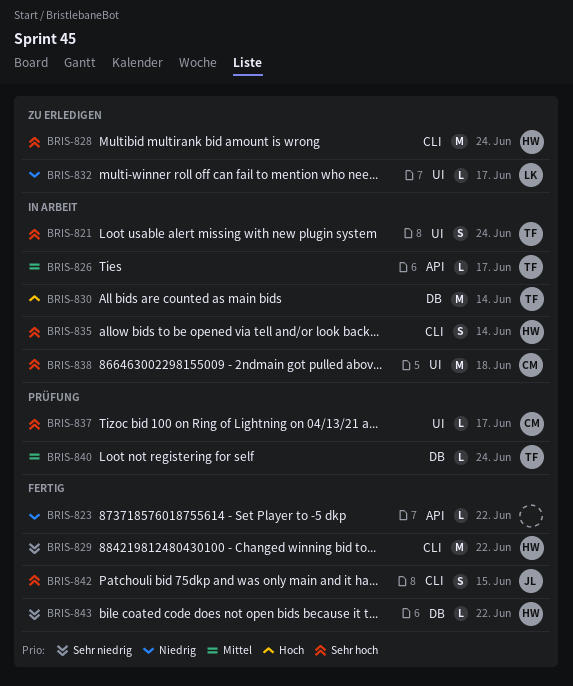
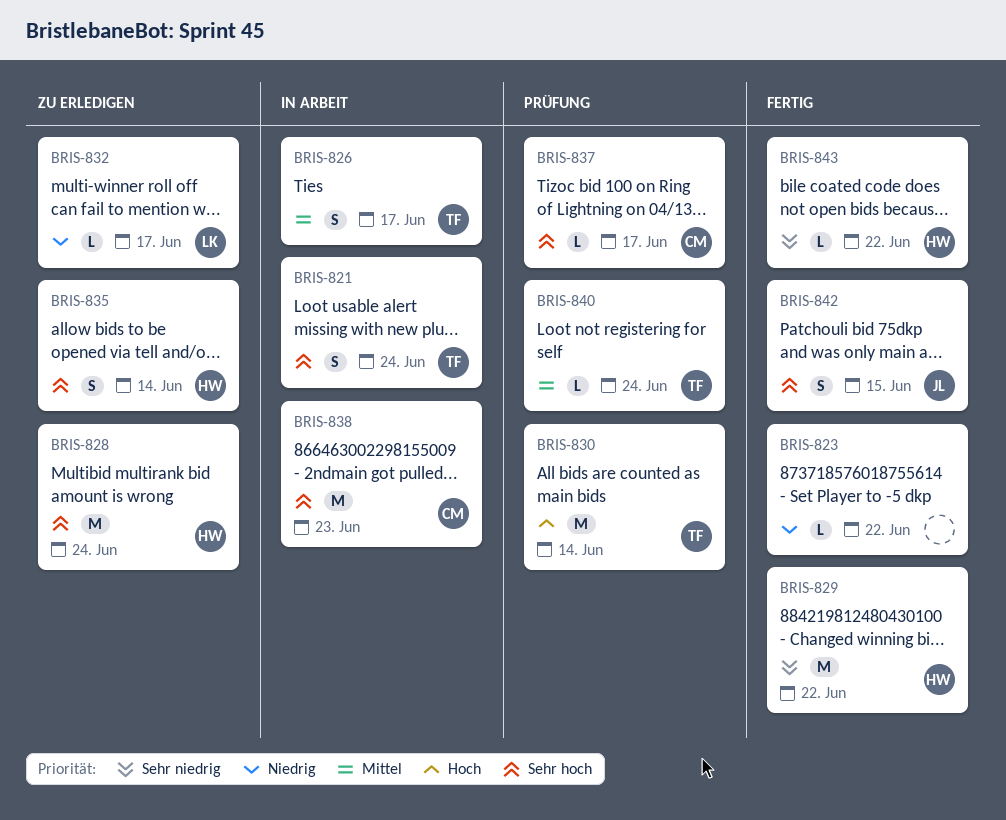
BRIS-826, estimate: L -> S
BRIS-830, status: In Arbeit -> Prüfung
BRIS-835, status: In Arbeit -> Zu erledigen
BRIS-838, due: Jun 18 -> Jun 23

